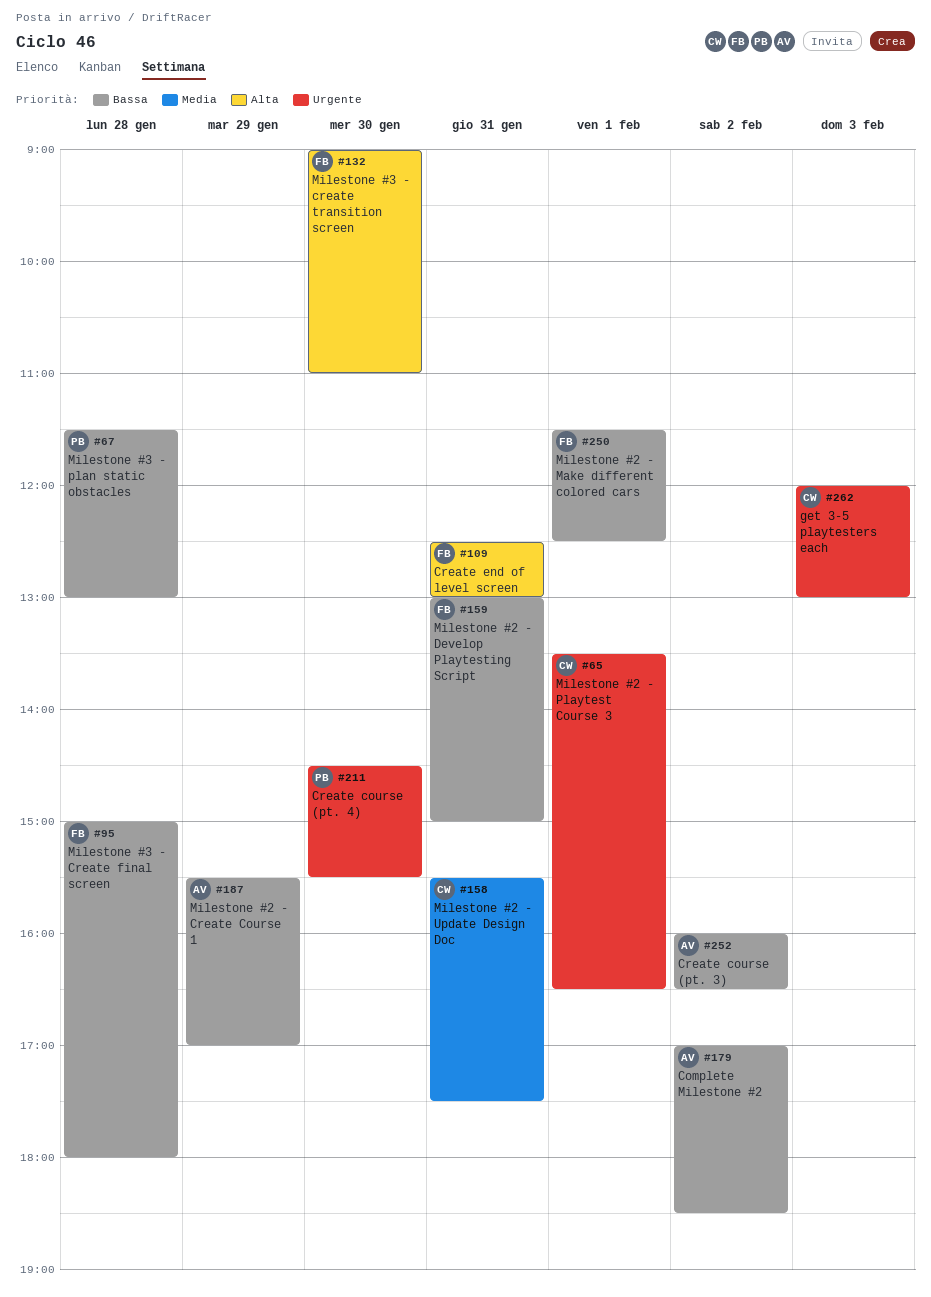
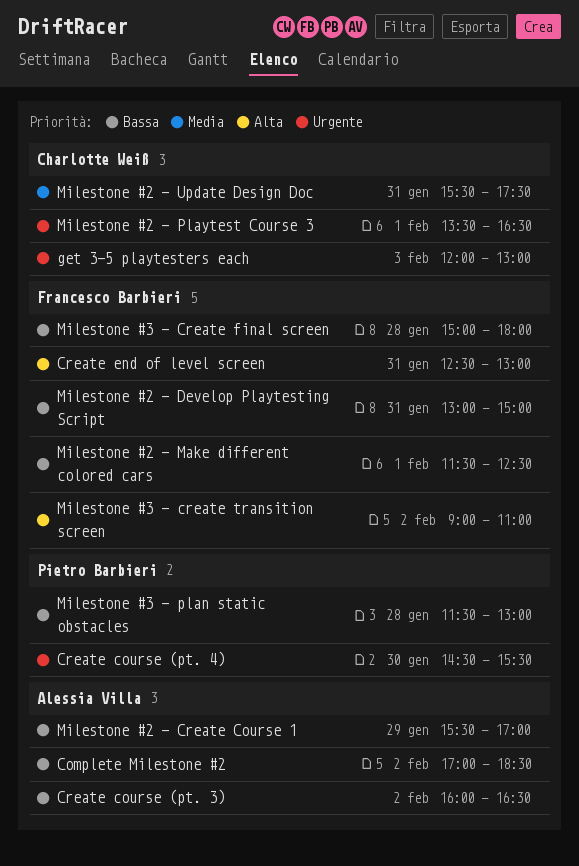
Milestone #3 - create transition screen, day: Jan 30 -> Feb 2

